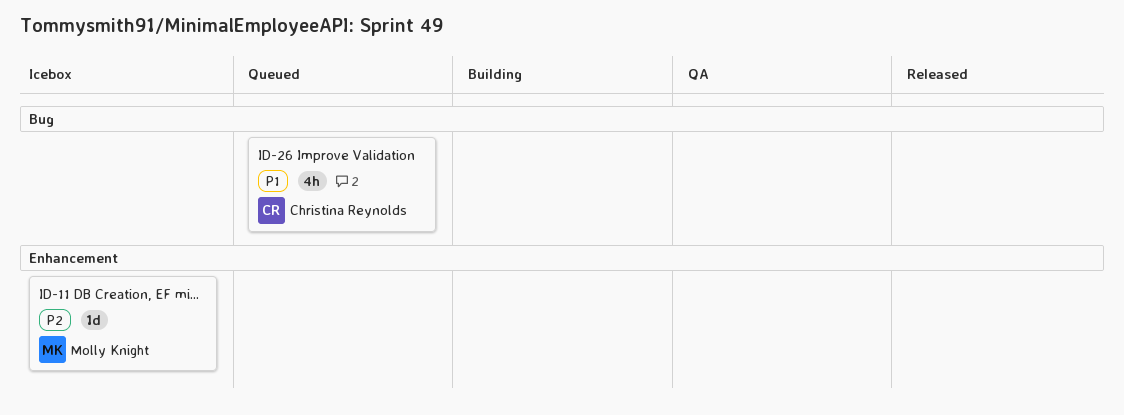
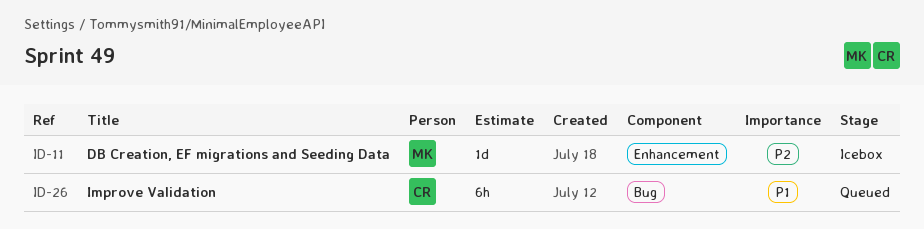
ID-26, estimate: 4h -> 6h

